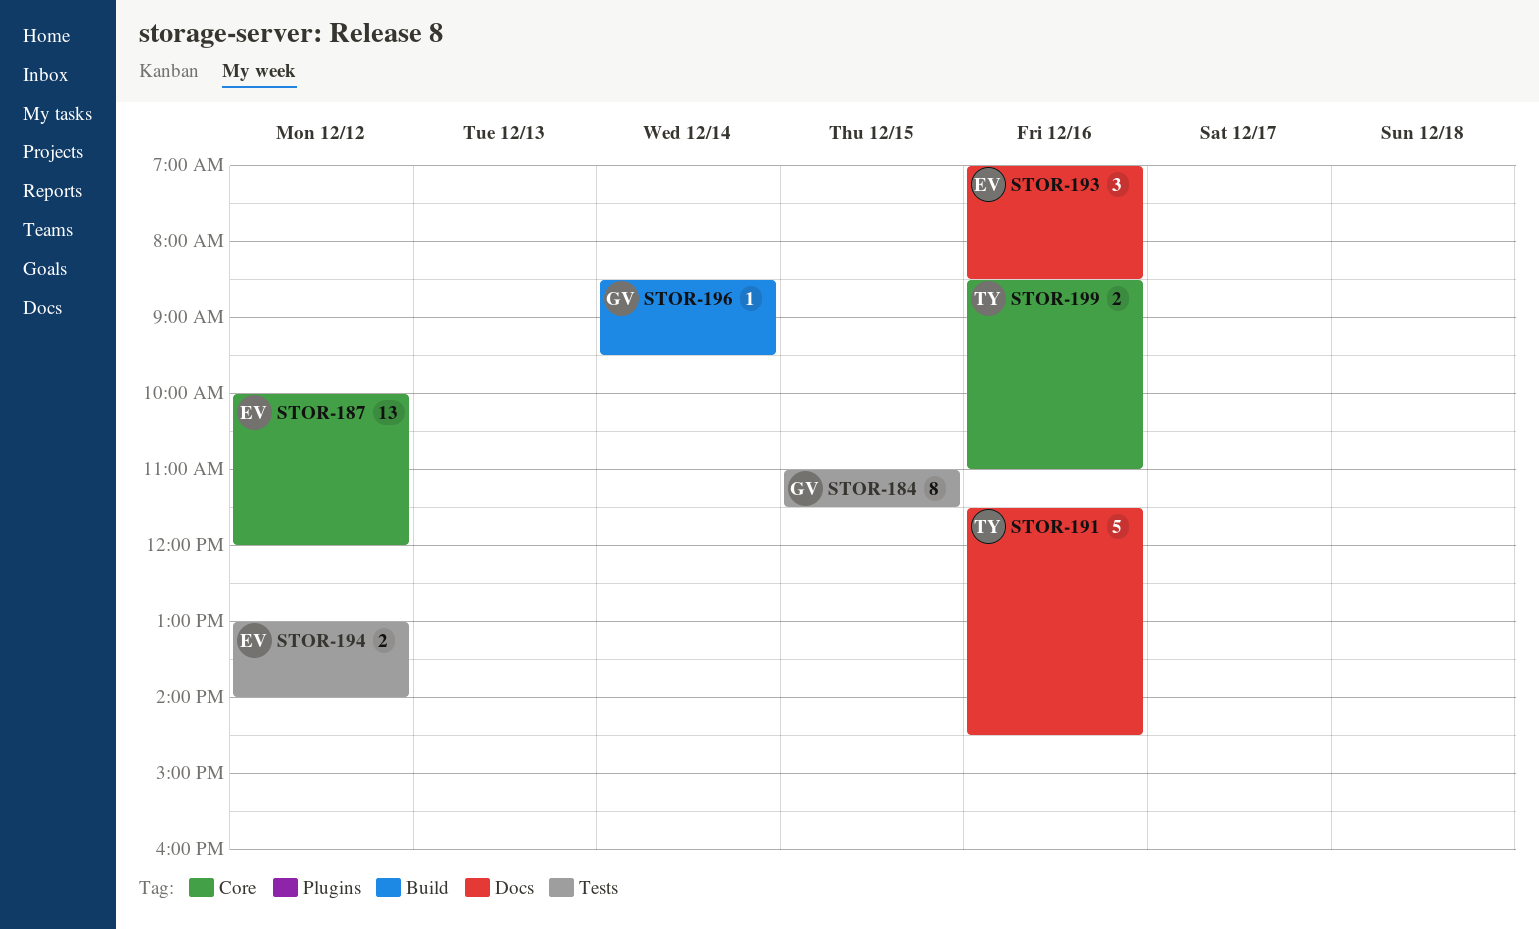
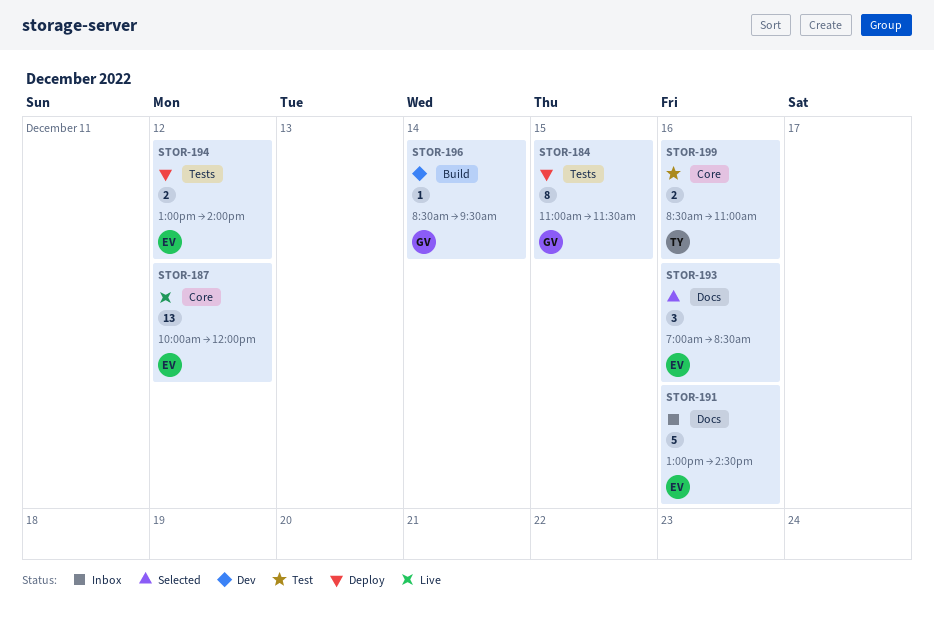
STOR-191, owner: TY -> EV
STOR-191, begins: 11:30 -> 13:00

